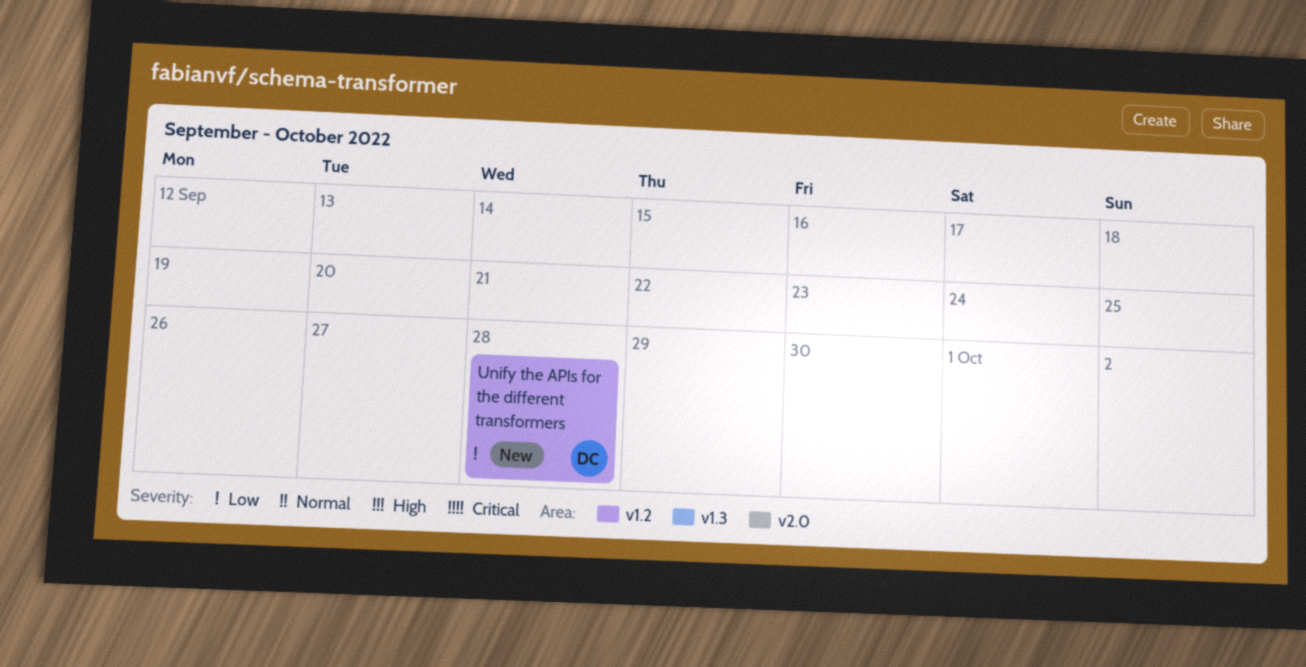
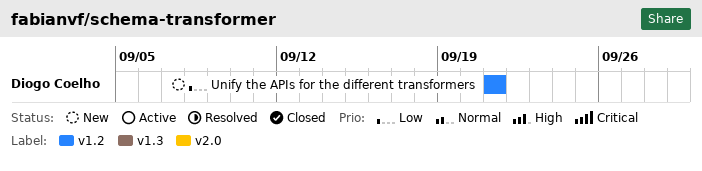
Unify the APIs for the different transformers, due: Sep 28 -> Sep 21

